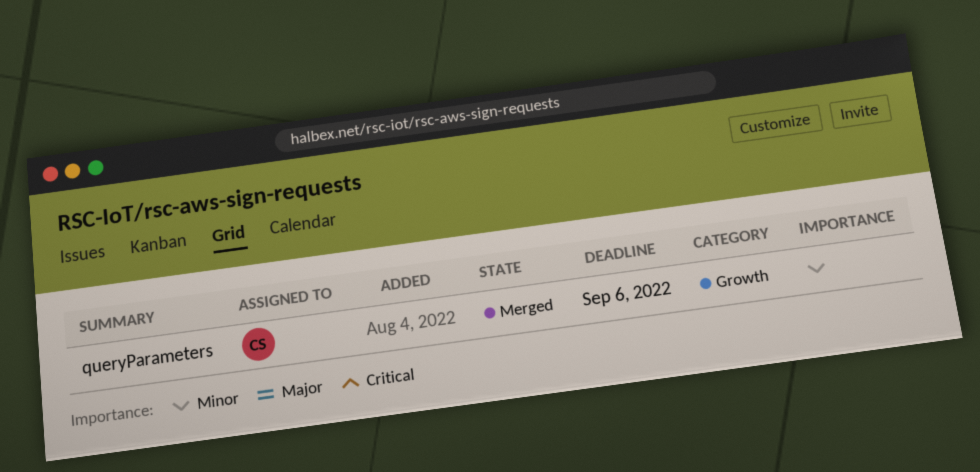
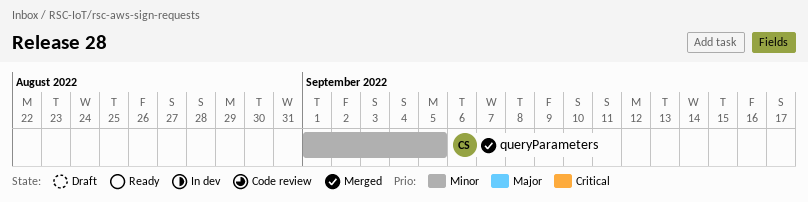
queryParameters, due: Sep 6 -> Sep 5

